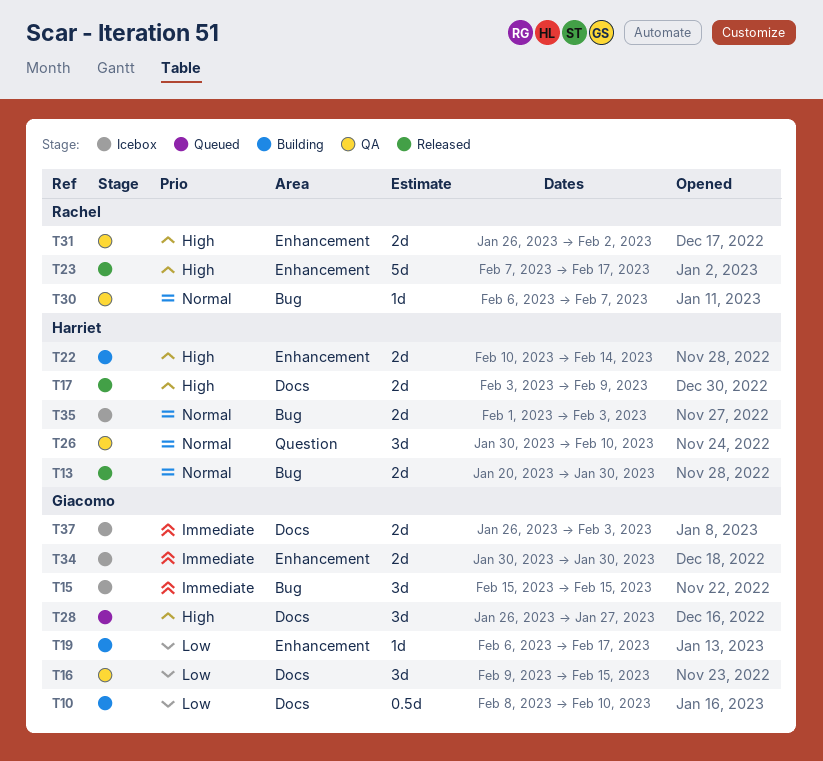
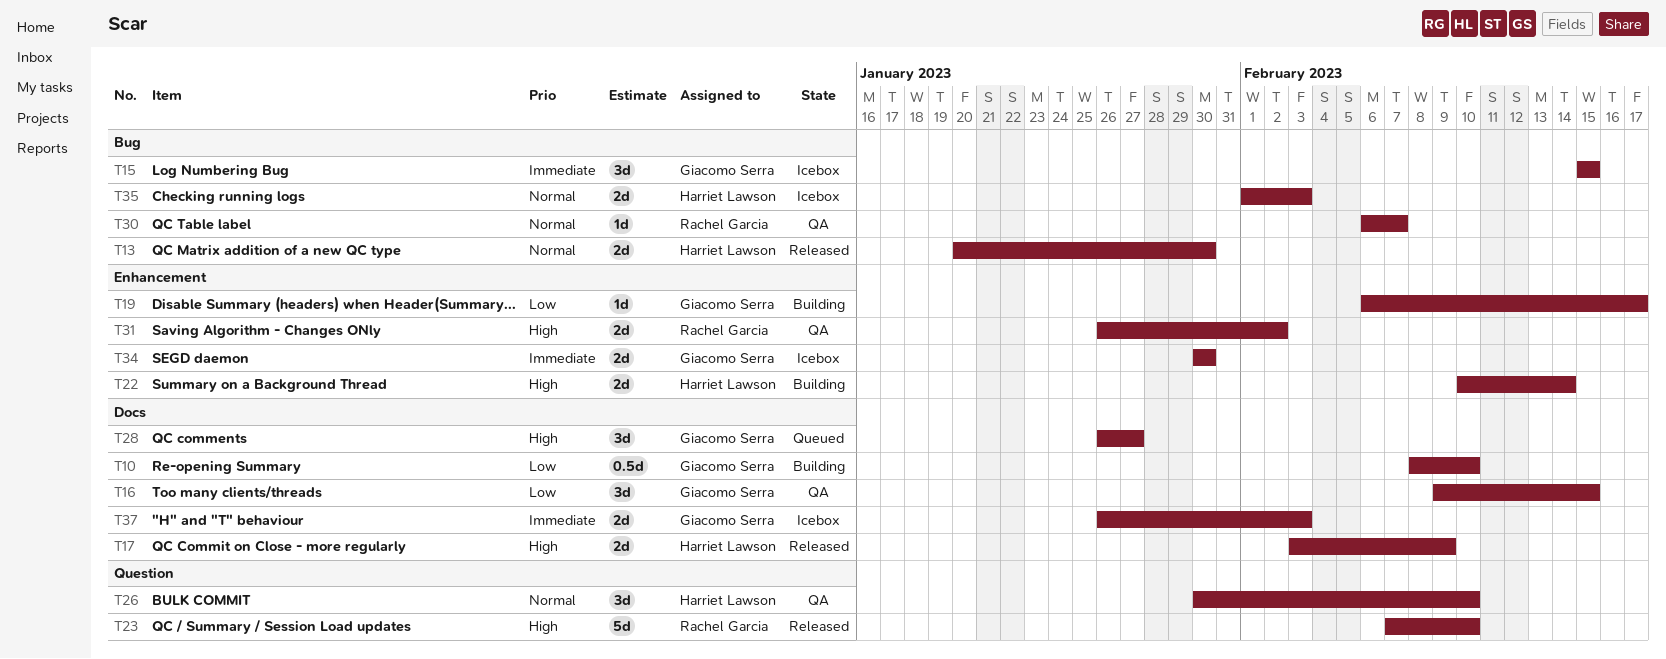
T23, label: Enhancement -> Question
T23, due: Feb 17 -> Feb 10

